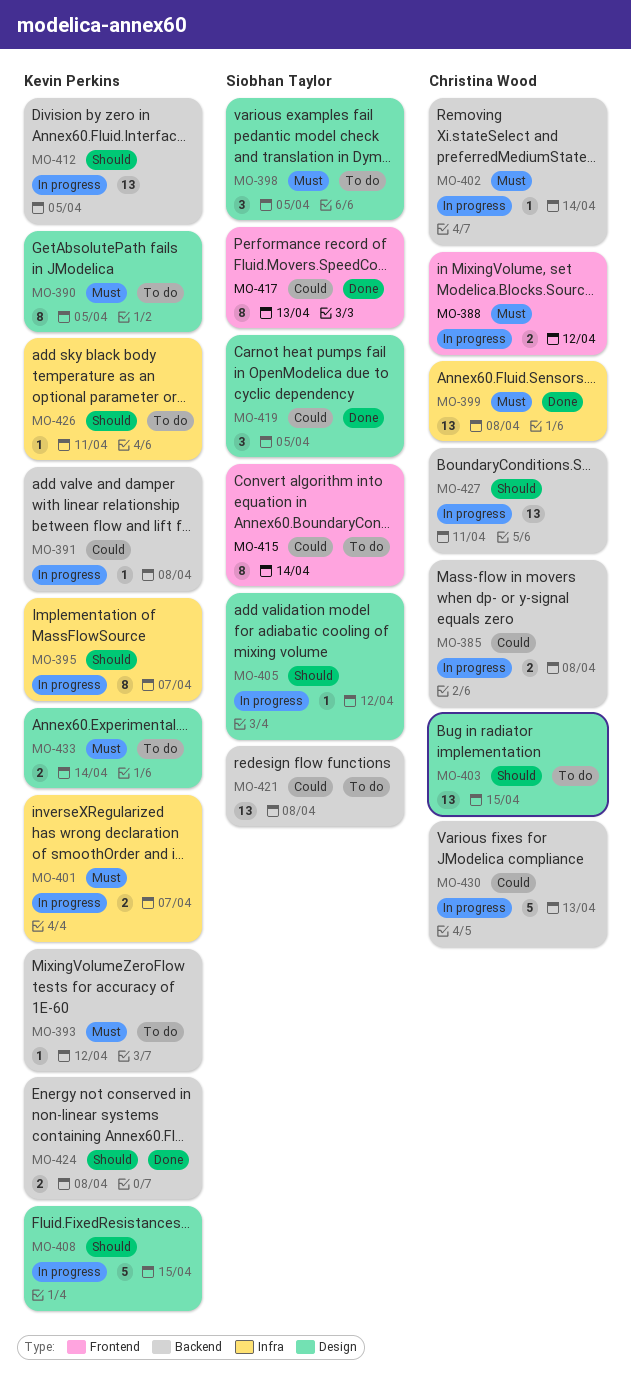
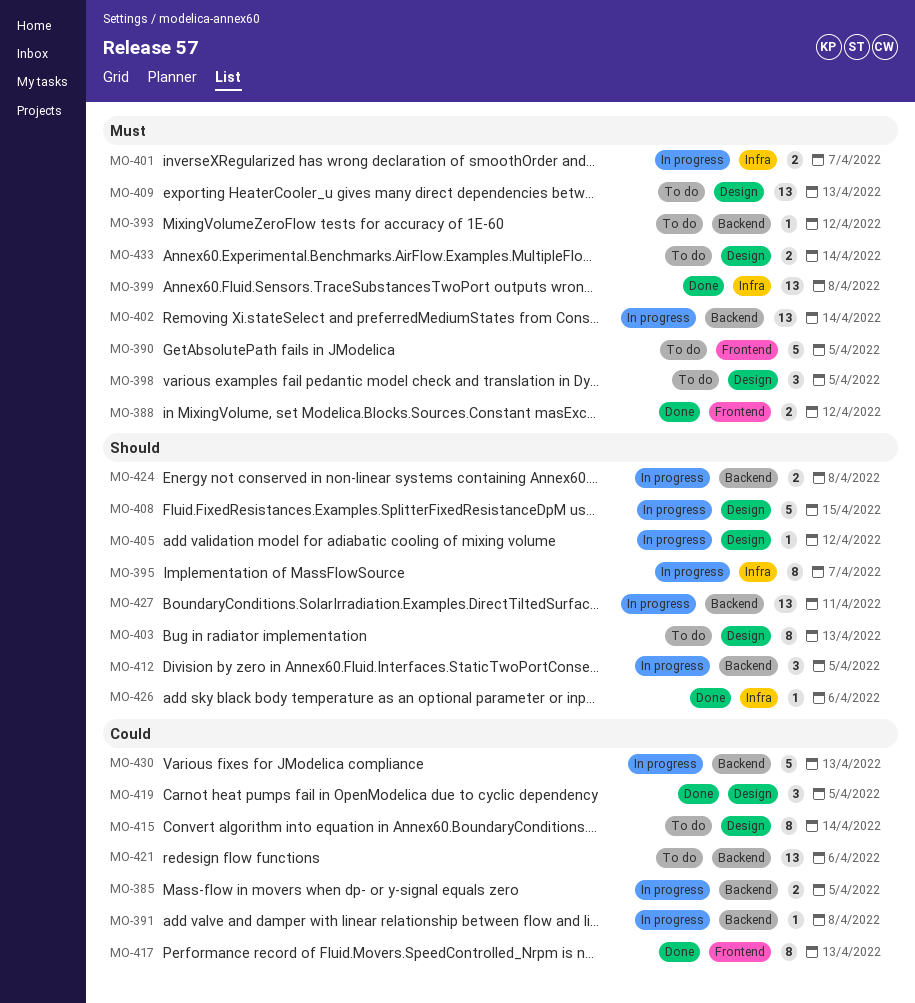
MO-385, due: Apr 8 -> Apr 5
MO-388, status: In progress -> Done
MO-390, label: Design -> Frontend
MO-390, estimate: 8 -> 5
MO-402, estimate: 1 -> 13
MO-403, estimate: 13 -> 8
MO-403, due: Apr 15 -> Apr 13
MO-409: none -> present
MO-412, estimate: 13 -> 3
MO-415, label: Frontend -> Design
MO-421, due: Apr 8 -> Apr 6
MO-424, status: Done -> In progress
MO-426, status: To do -> Done
MO-426, due: Apr 11 -> Apr 6

